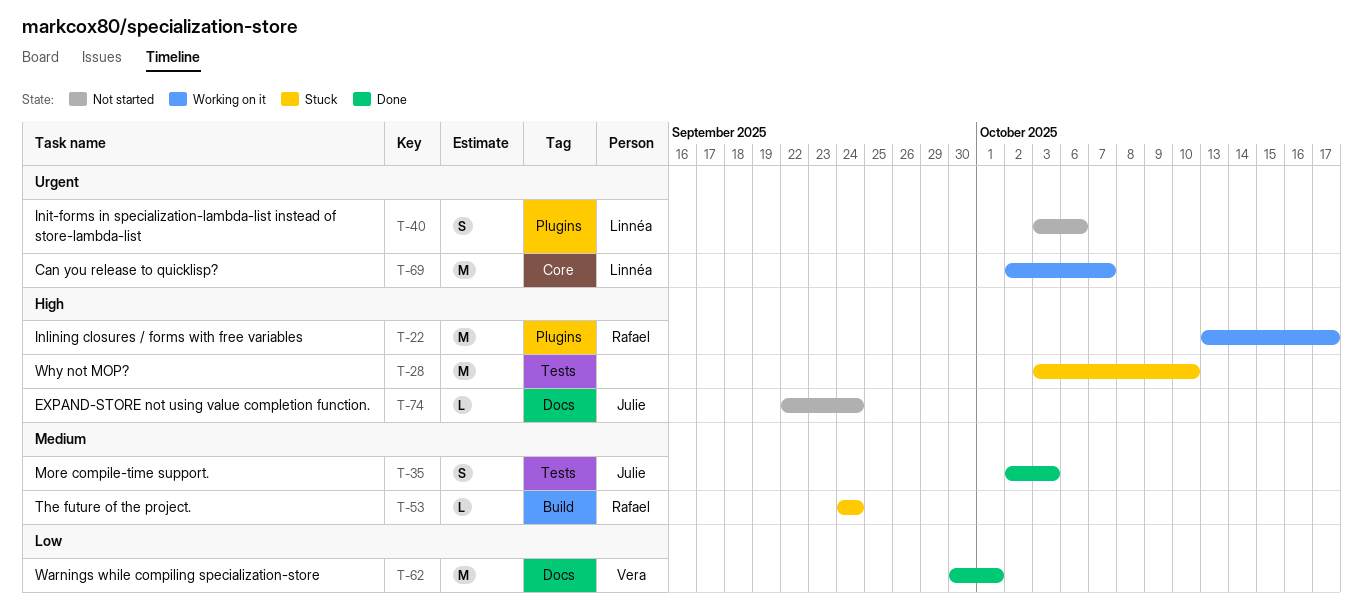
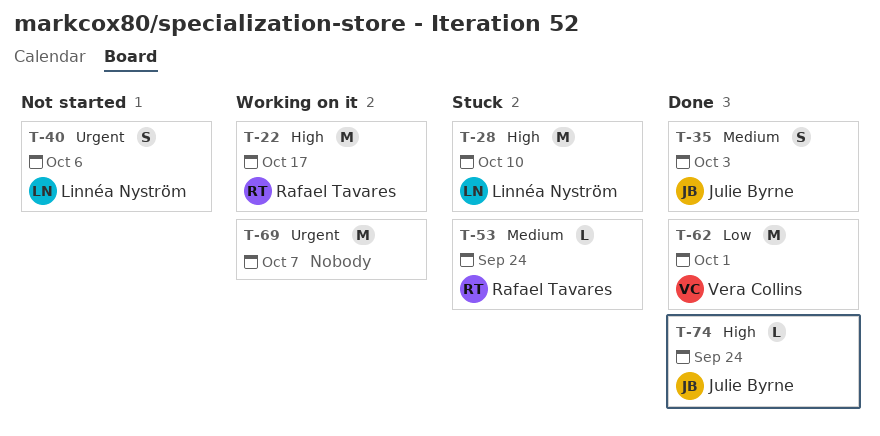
T-28, owner: none -> Linnéa Nyström
T-69, owner: Linnéa Nyström -> none
T-74, status: Not started -> Done

